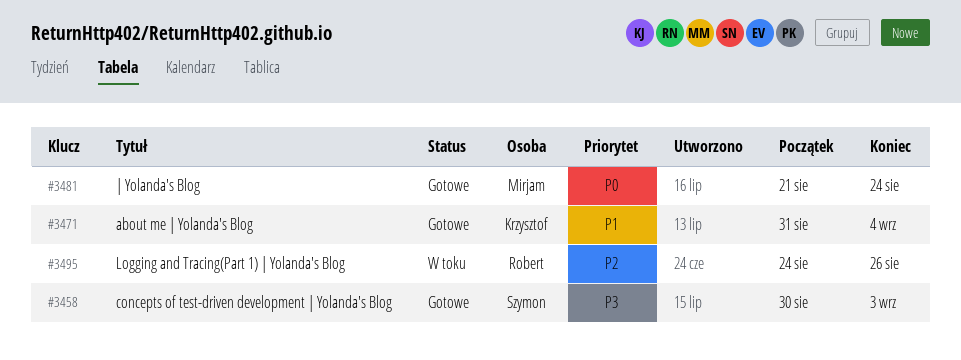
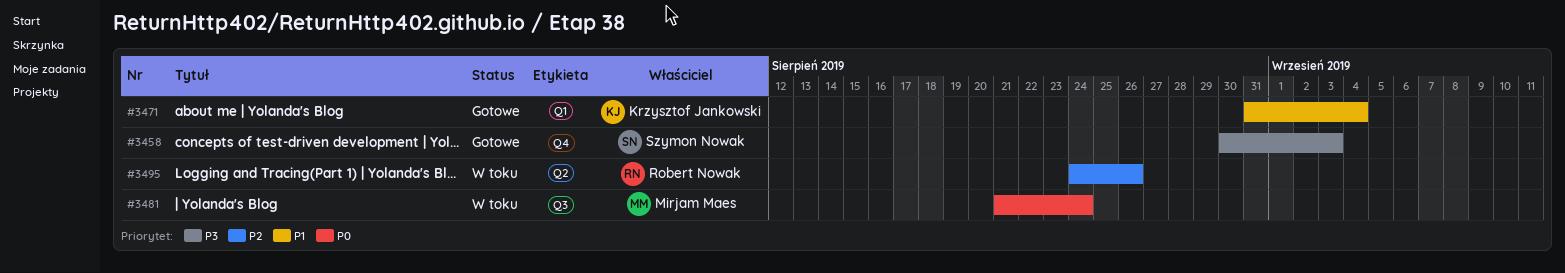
#3481, status: Gotowe -> W toku

